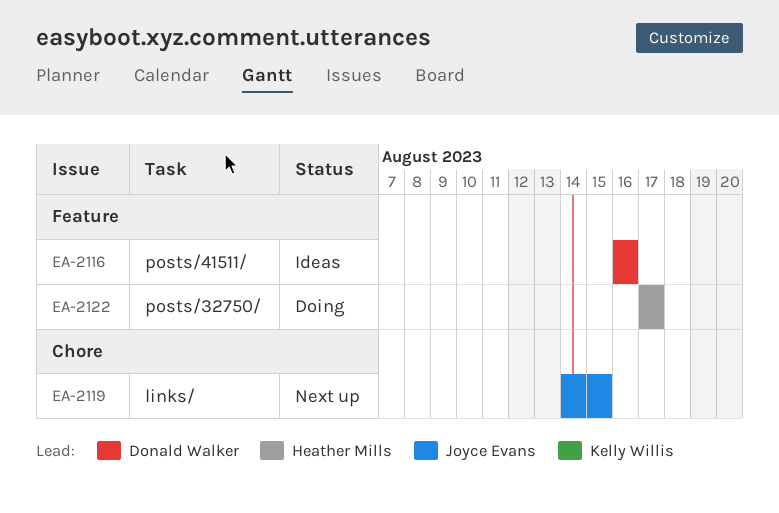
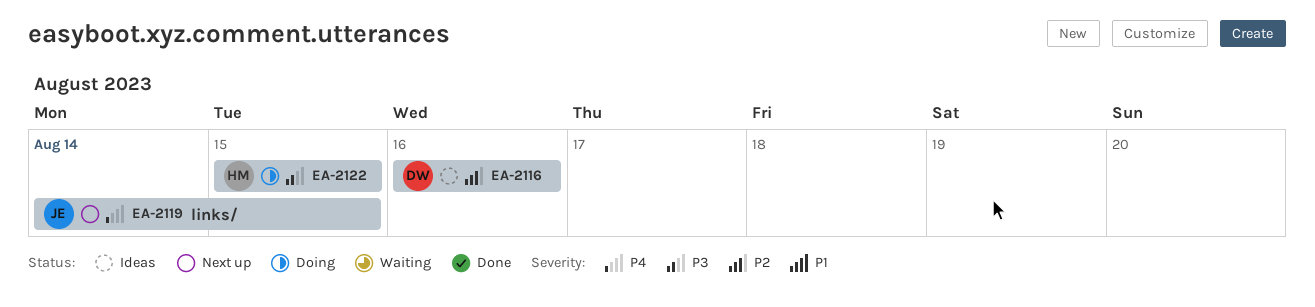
EA-2122, start: Aug 17 -> Aug 15
EA-2122, due: Aug 17 -> Aug 15

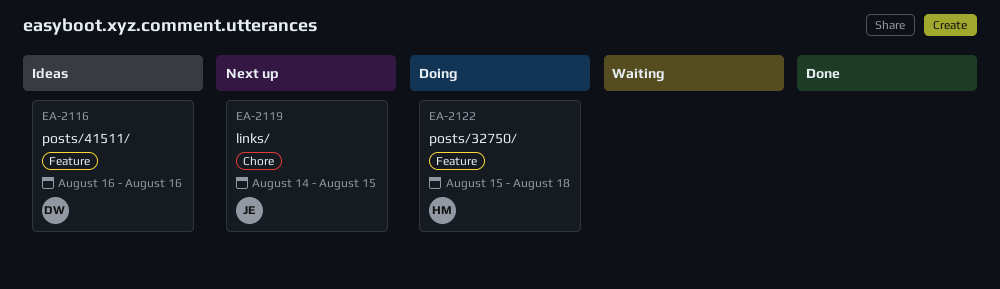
EA-2122, due: Aug 15 -> Aug 18

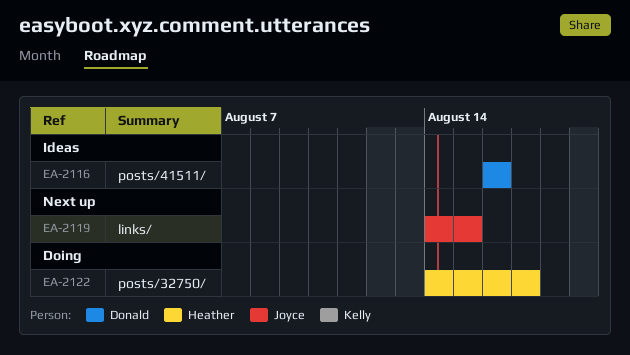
EA-2122, start: Aug 15 -> Aug 14
EA-2122, due: Aug 18 -> Aug 17

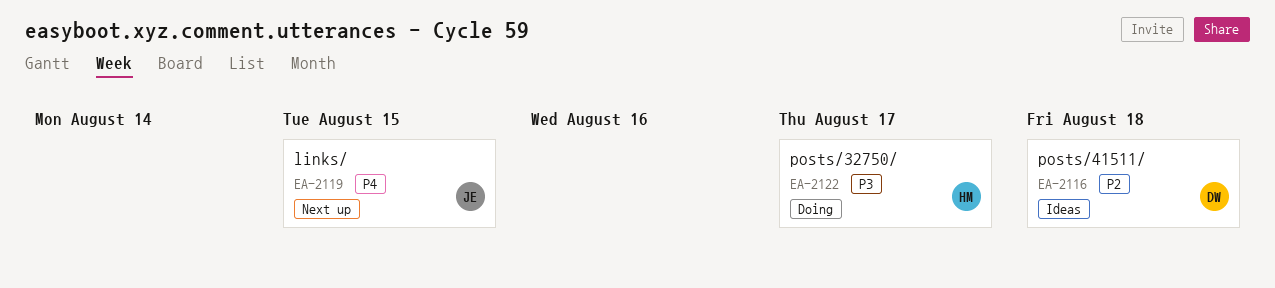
EA-2116, due: Aug 16 -> Aug 18

